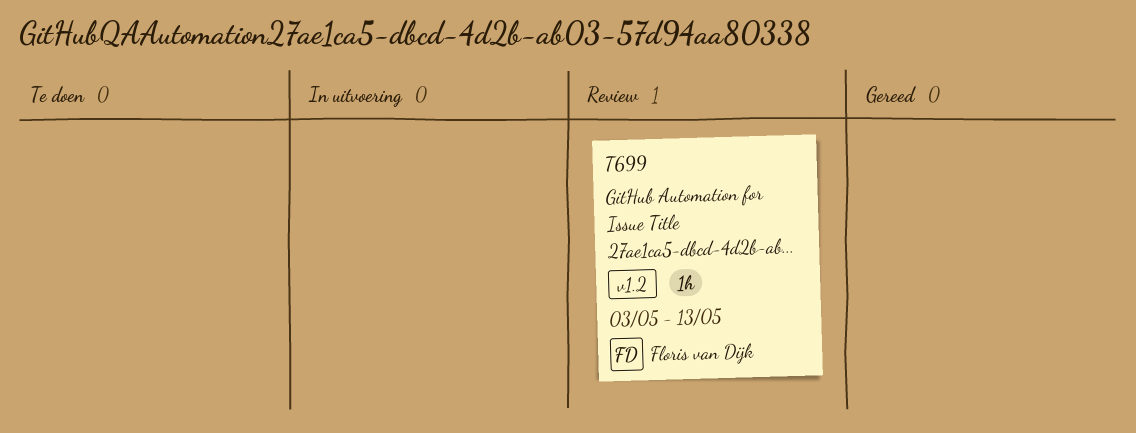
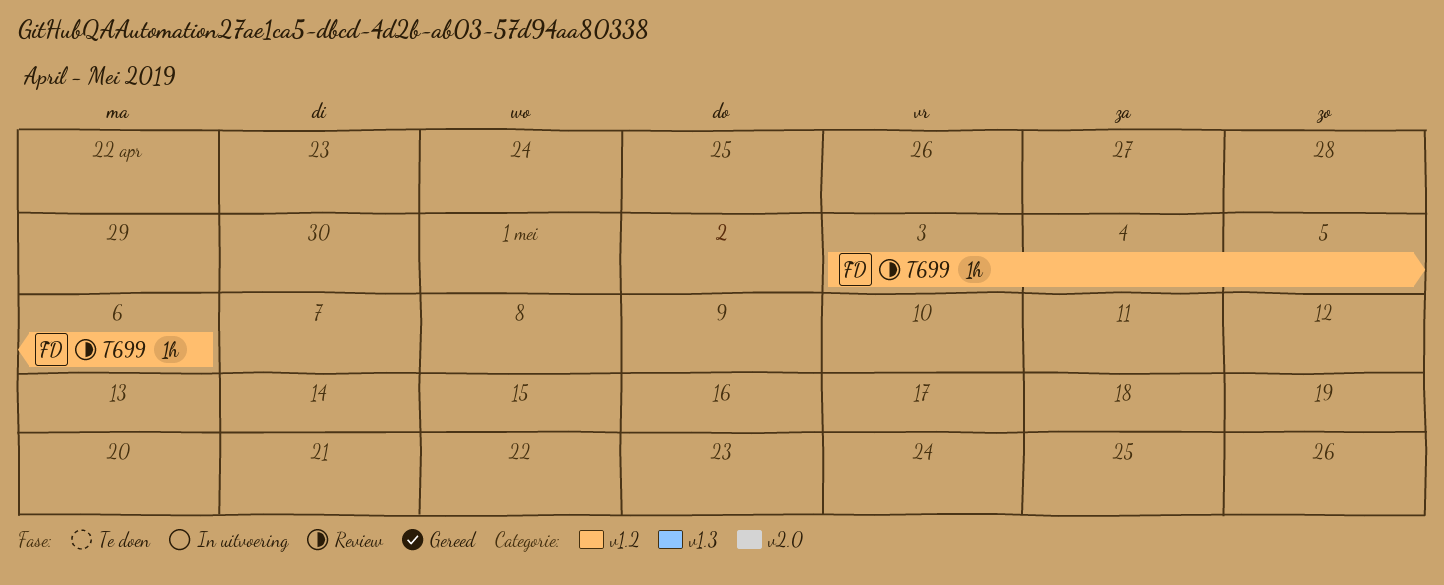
T699, due: May 13 -> May 6

